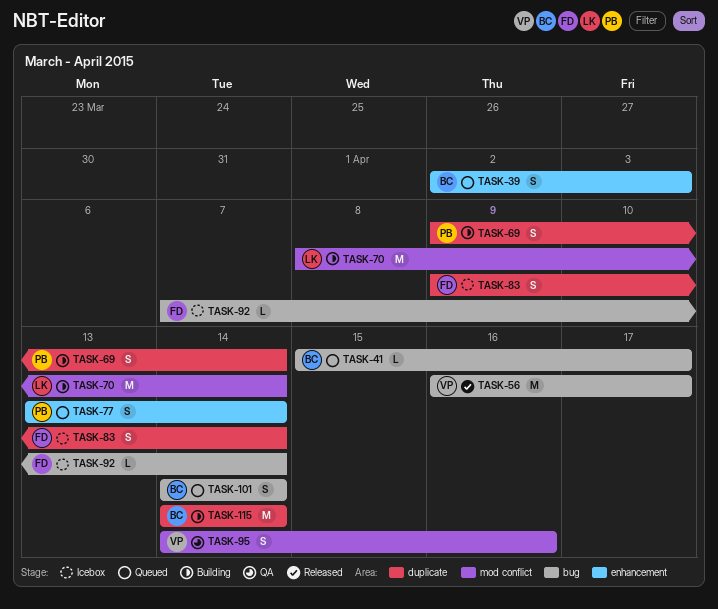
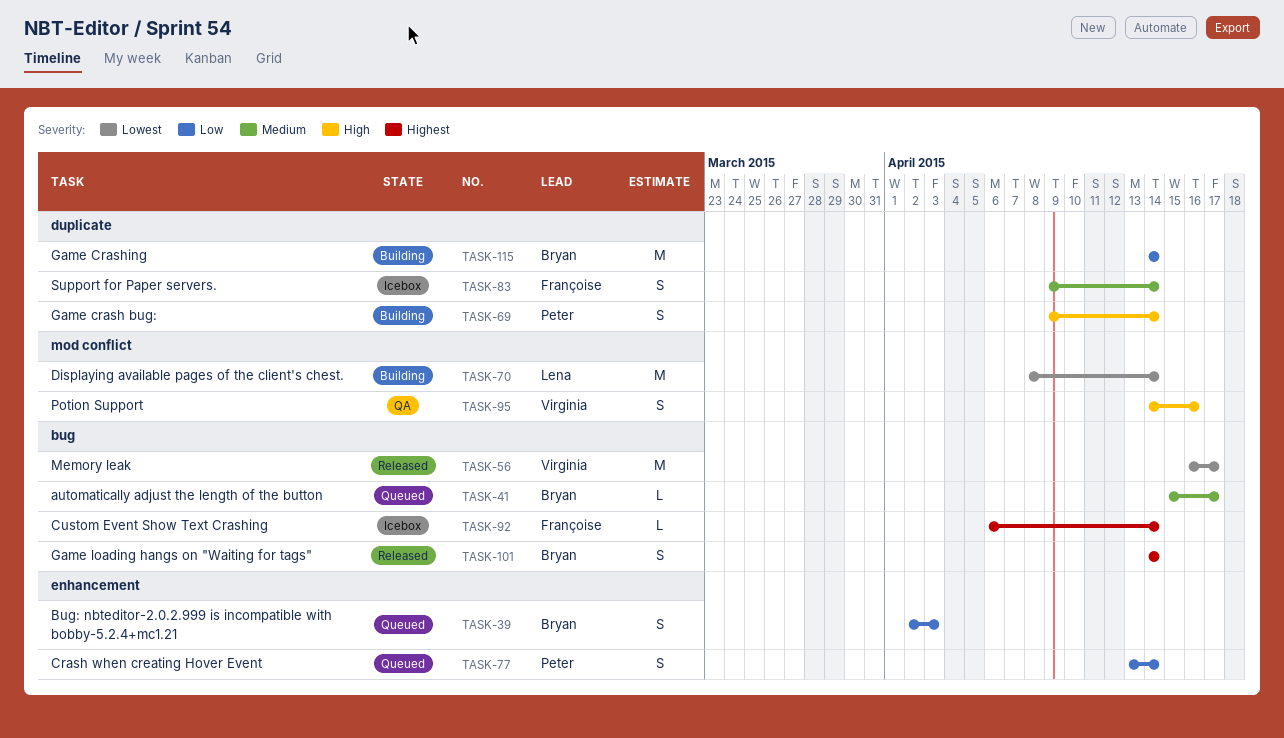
TASK-92, start: Apr 7 -> Apr 6
TASK-101, status: Queued -> Released

